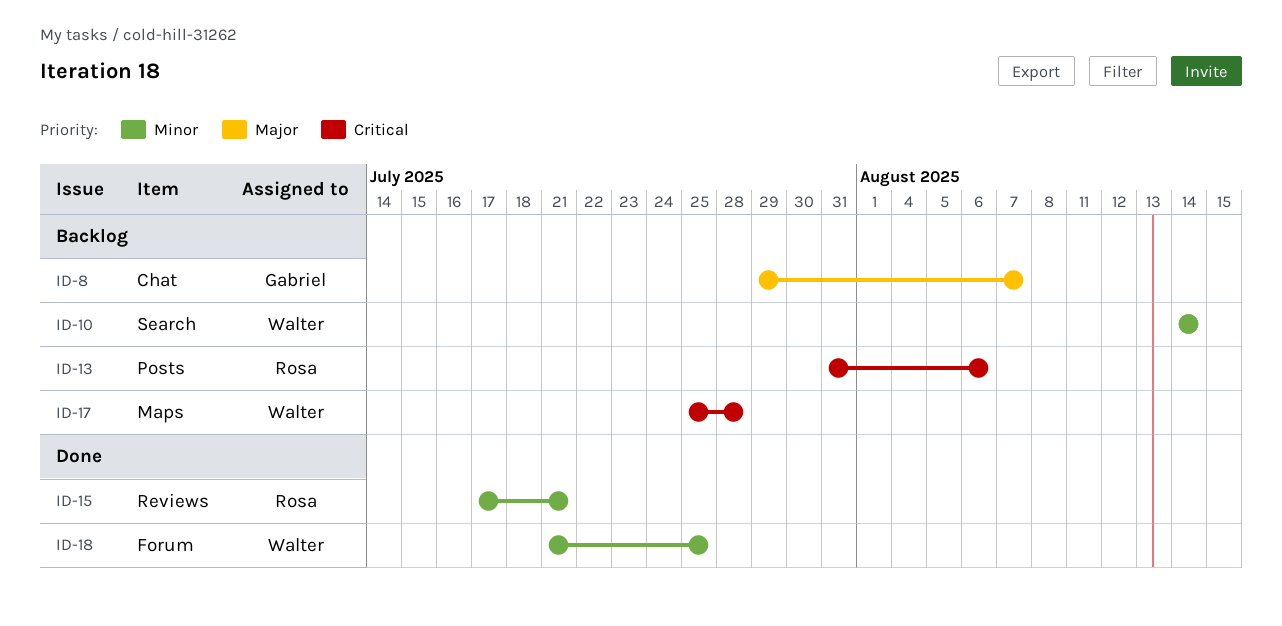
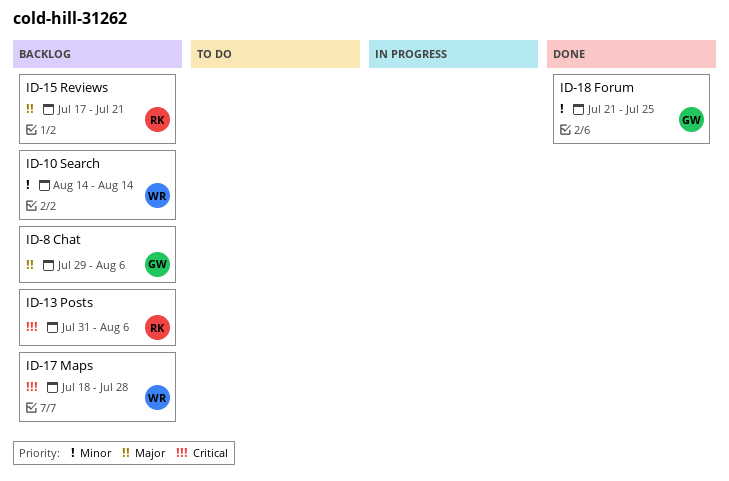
ID-8, due: Aug 7 -> Aug 6
ID-15, status: Done -> Backlog
ID-15, priority: Minor -> Major
ID-17, start: Jul 25 -> Jul 18
ID-18, owner: Walter -> Gabriel

